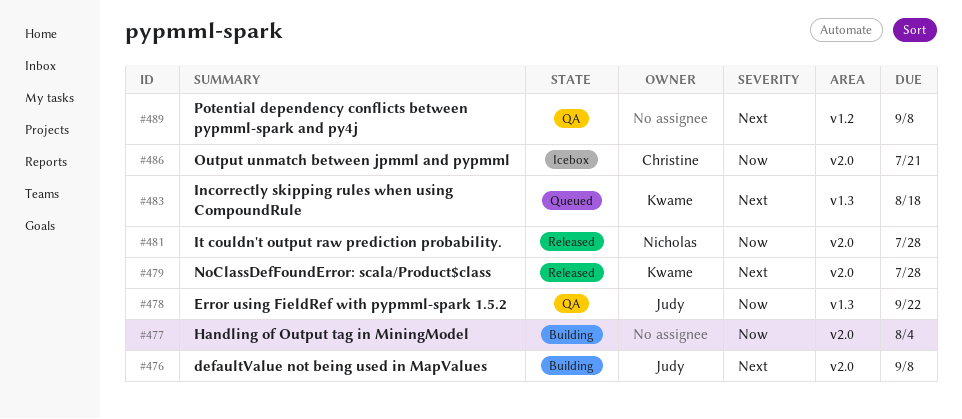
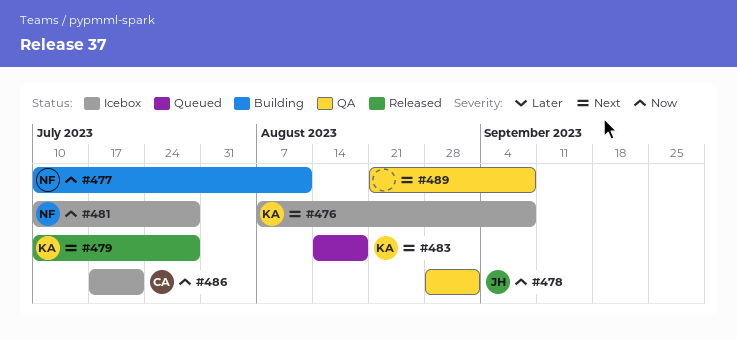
#476, status: Building -> Icebox
#476, owner: Judy -> Kwame
#477, owner: none -> Nicholas
#477, due: Aug 4 -> Aug 11
#478, due: Sep 22 -> Sep 1
#481, status: Released -> Icebox

